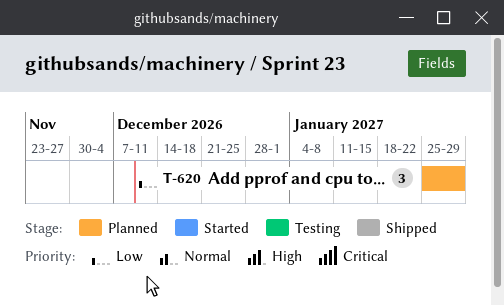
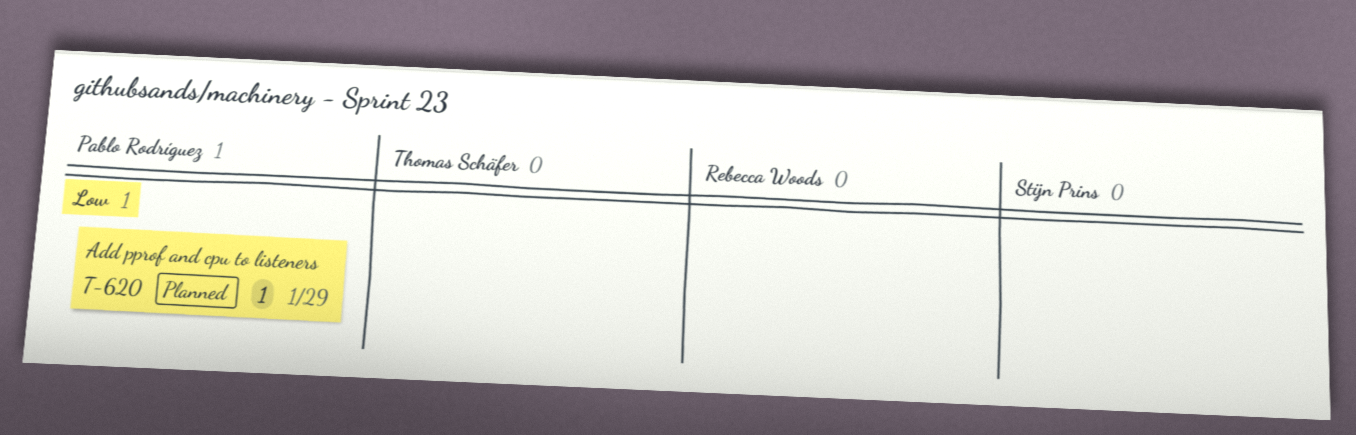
T-620, estimate: 3 -> 1

